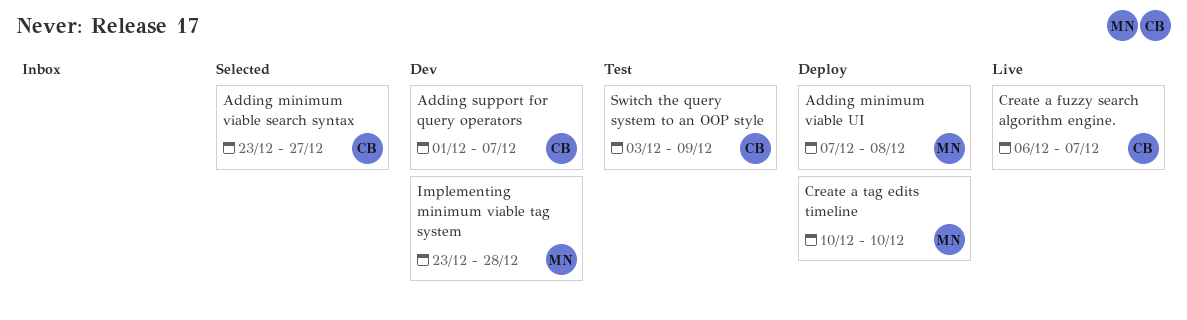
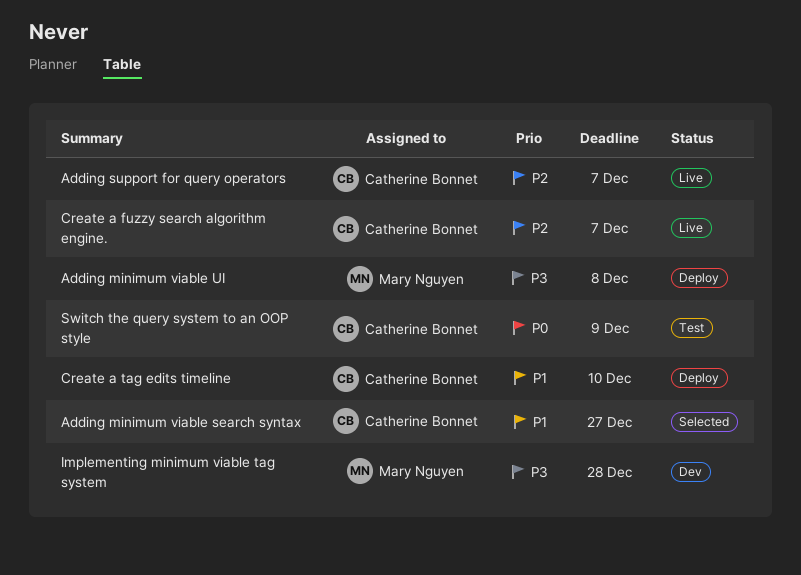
Adding support for query operators, status: Dev -> Live
Create a tag edits timeline, owner: Mary Nguyen -> Catherine Bonnet

